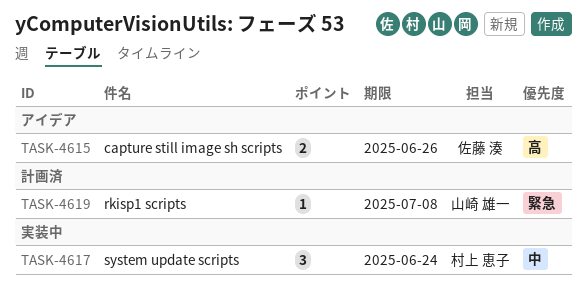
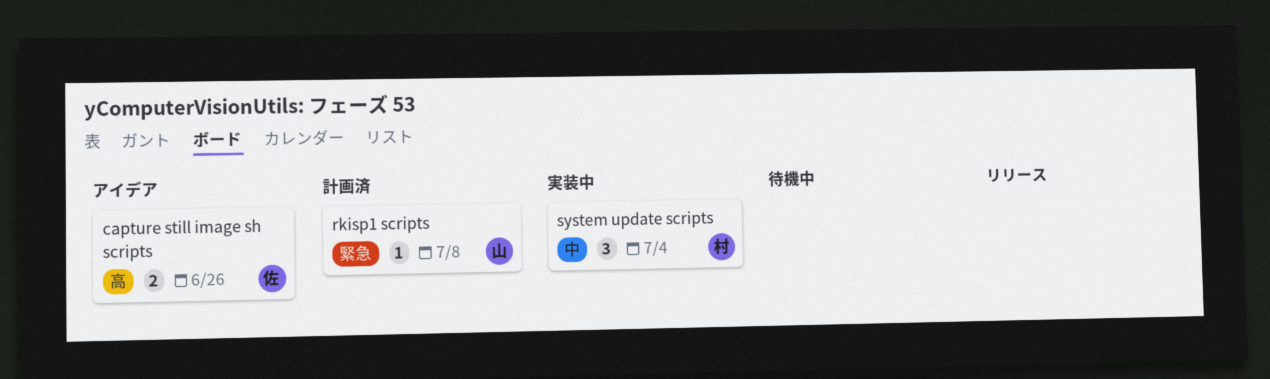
system update scripts, due: Jun 24 -> Jul 4

